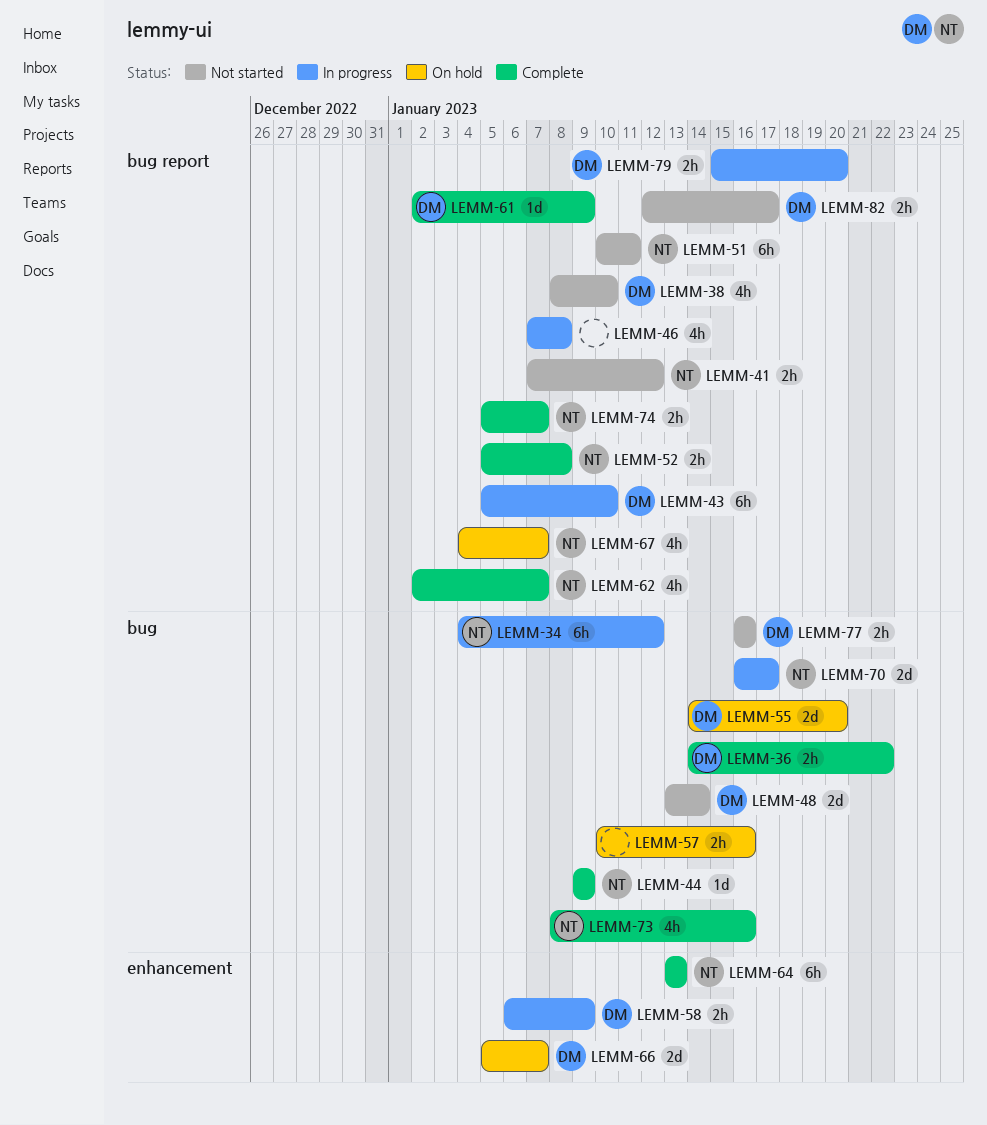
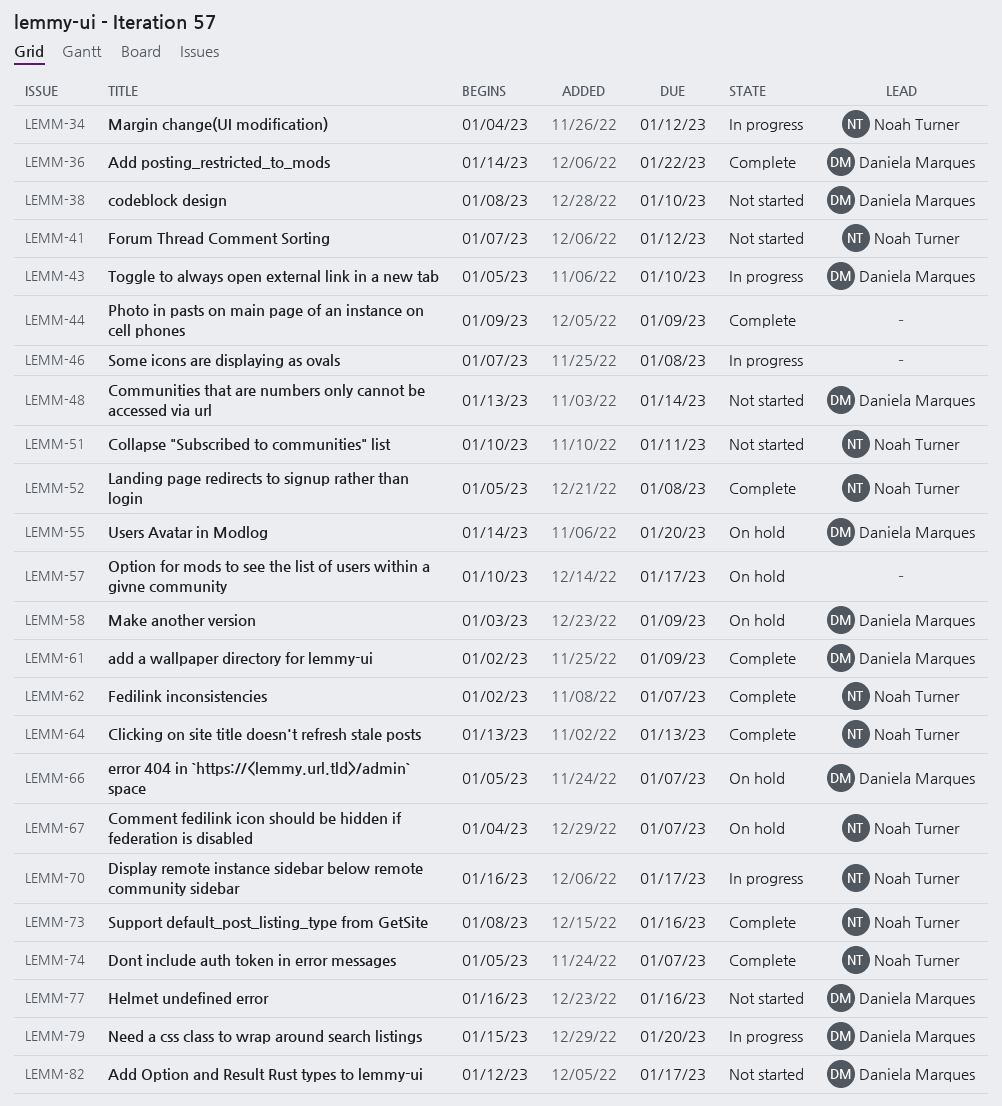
LEMM-44, owner: Noah Turner -> none
LEMM-57, due: Jan 16 -> Jan 17
LEMM-58, status: In progress -> On hold
LEMM-58, start: Jan 6 -> Jan 3

